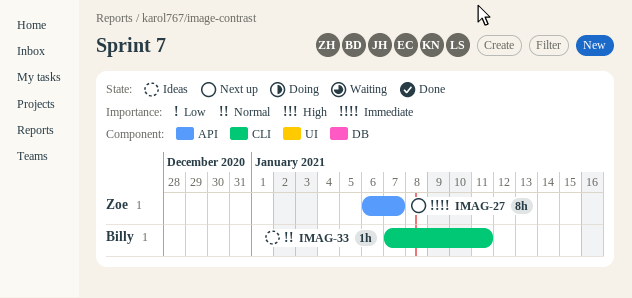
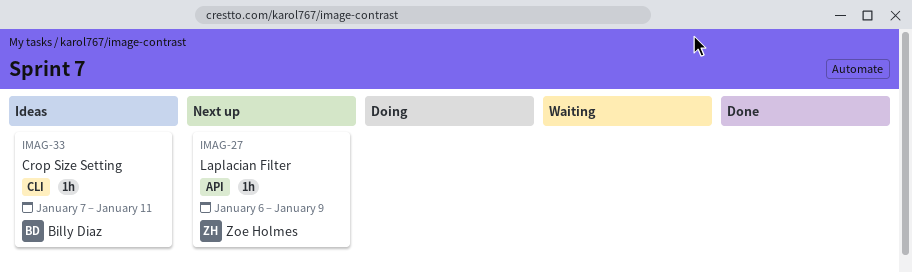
IMAG-27, estimate: 8h -> 1h
IMAG-27, due: Jan 7 -> Jan 9

